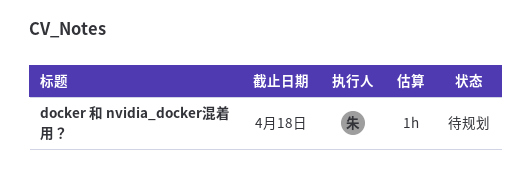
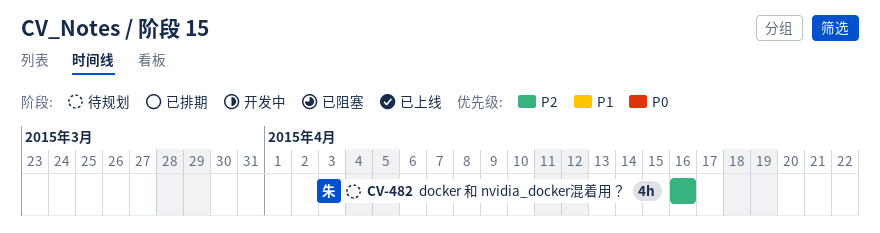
docker 和 nvidia_docker混着用？, estimate: 1h -> 4h
docker 和 nvidia_docker混着用？, due: Apr 18 -> Apr 16

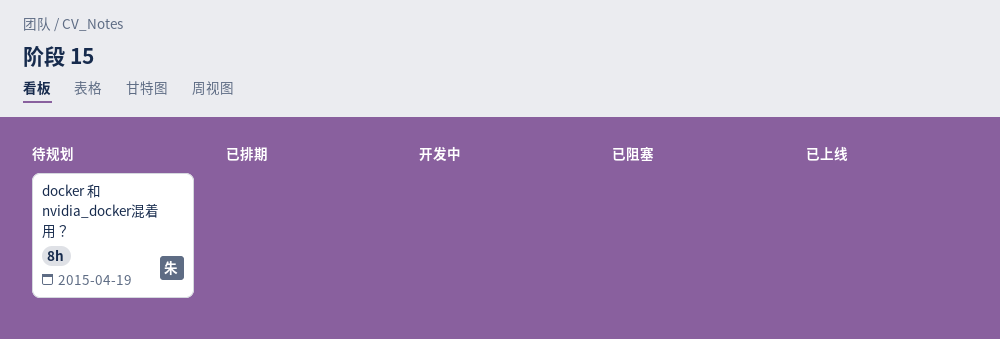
docker 和 nvidia_docker混着用？, estimate: 4h -> 8h
docker 和 nvidia_docker混着用？, due: Apr 16 -> Apr 19

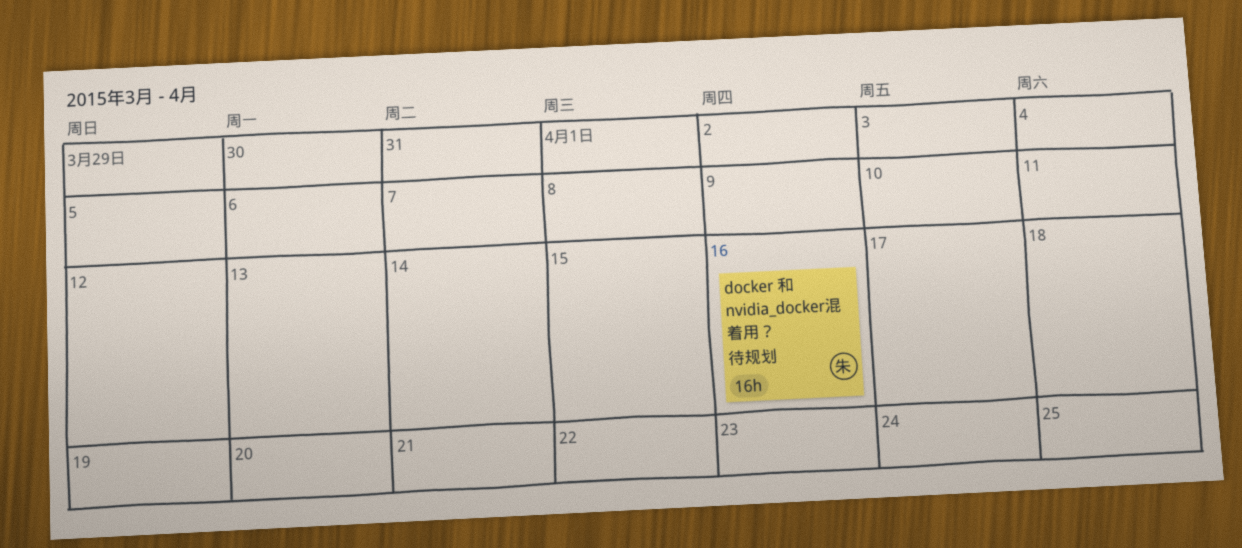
docker 和 nvidia_docker混着用？, estimate: 8h -> 16h
docker 和 nvidia_docker混着用？, due: Apr 19 -> Apr 16

